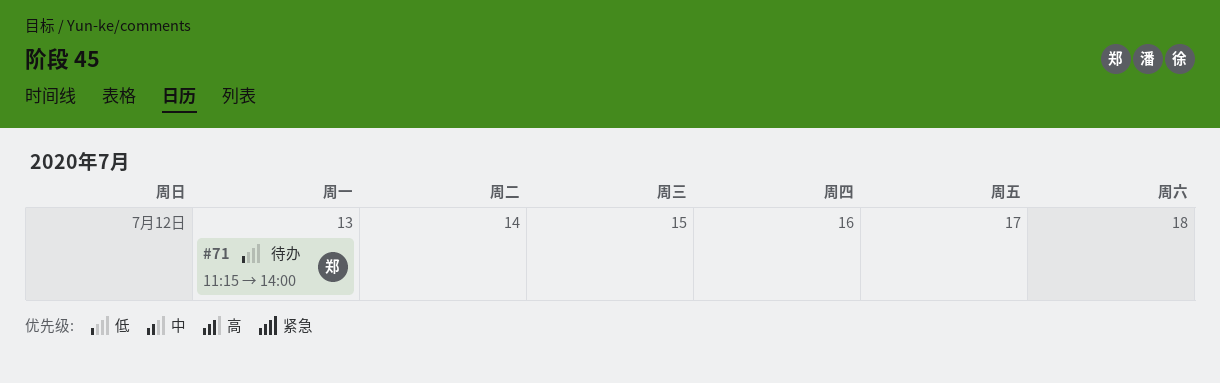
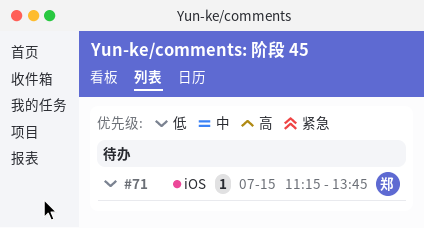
#71, day: Jul 13 -> Jul 15
#71, ends: 14:00 -> 13:45

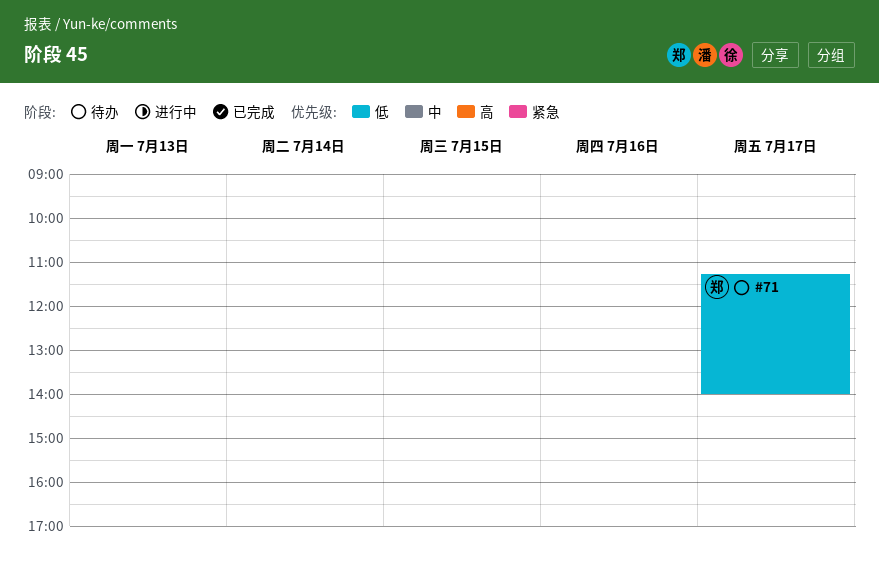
#71, day: Jul 15 -> Jul 17
#71, ends: 13:45 -> 14:00

